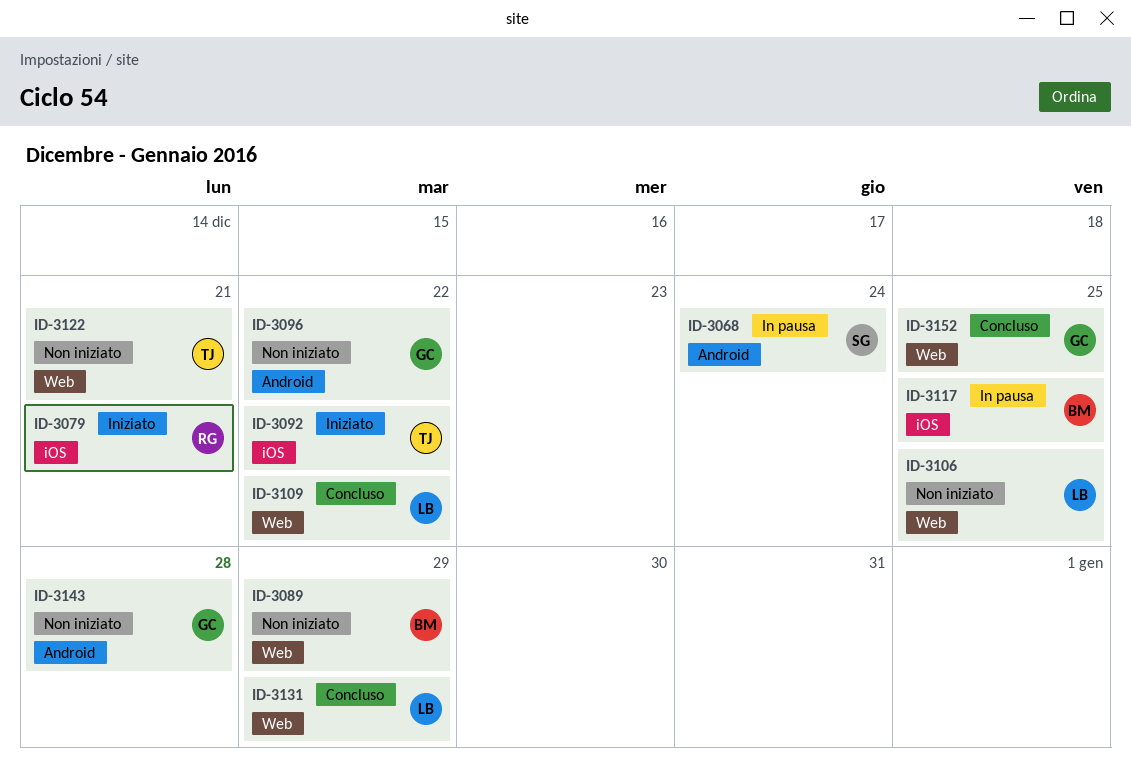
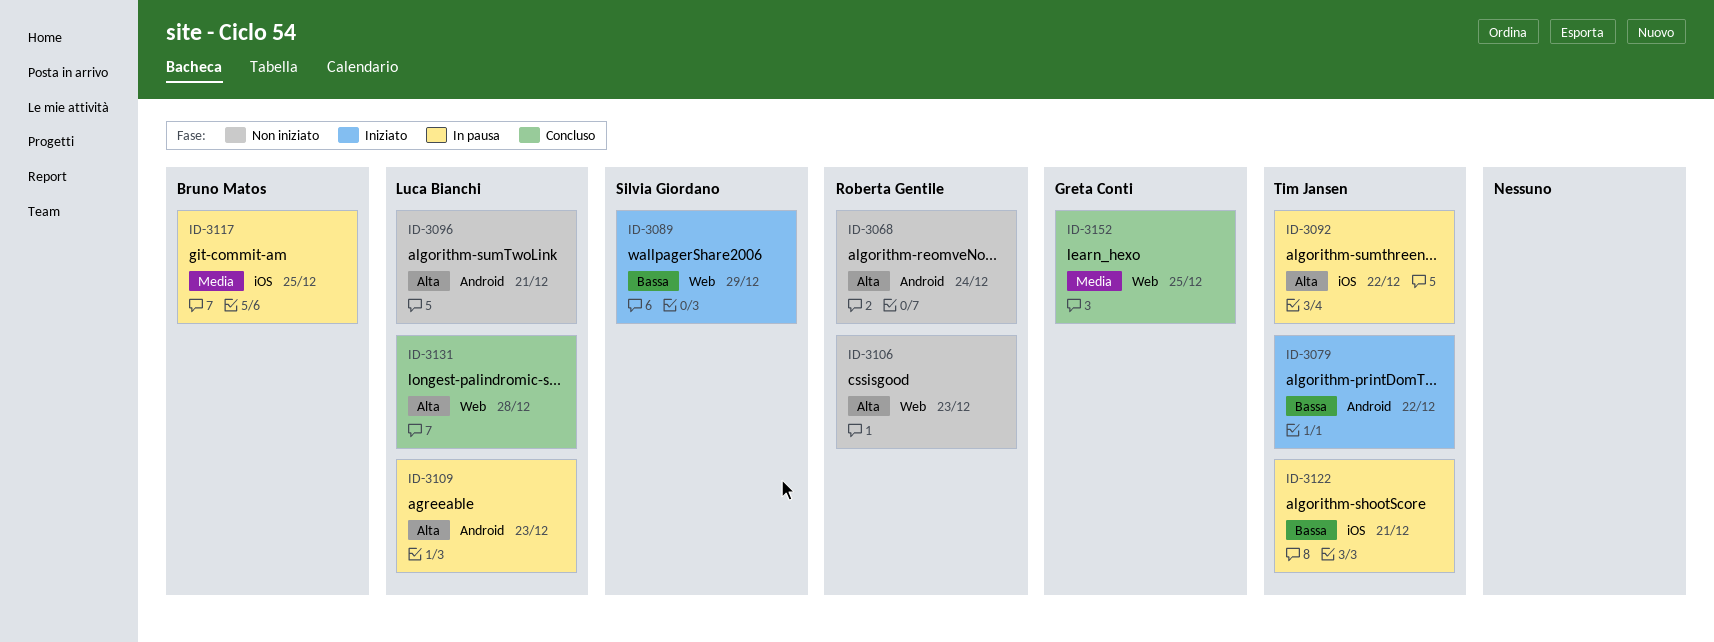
ID-3068, status: In pausa -> Non iniziato
ID-3068, owner: Silvia Giordano -> Roberta Gentile
ID-3079, owner: Roberta Gentile -> Tim Jansen
ID-3079, label: iOS -> Android
ID-3079, due: Dec 21 -> Dec 22
ID-3089, status: Non iniziato -> Iniziato
ID-3089, owner: Bruno Matos -> Silvia Giordano
ID-3092, status: Iniziato -> In pausa
ID-3096, owner: Greta Conti -> Luca Bianchi
ID-3096, due: Dec 22 -> Dec 21
ID-3106, owner: Luca Bianchi -> Roberta Gentile
ID-3106, due: Dec 25 -> Dec 23
ID-3109, status: Concluso -> In pausa
ID-3109, label: Web -> Android
ID-3109, due: Dec 22 -> Dec 23
ID-3122, status: Non iniziato -> In pausa
ID-3122, label: Web -> iOS
ID-3131, due: Dec 29 -> Dec 28
ID-3143: present -> none

